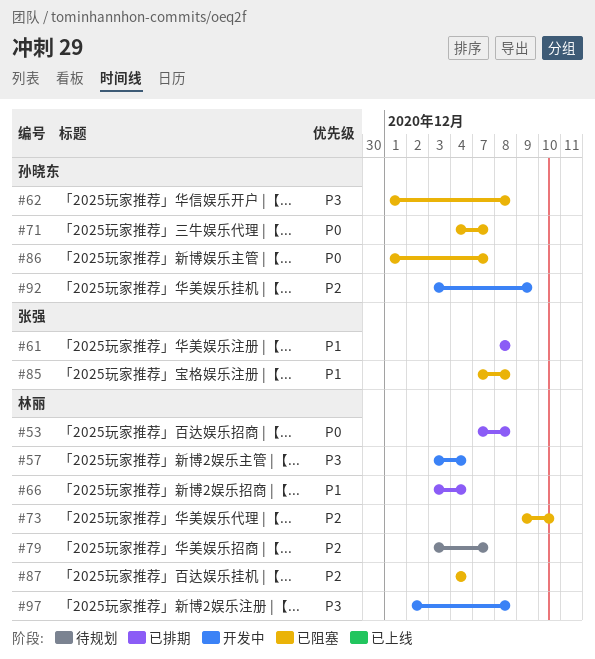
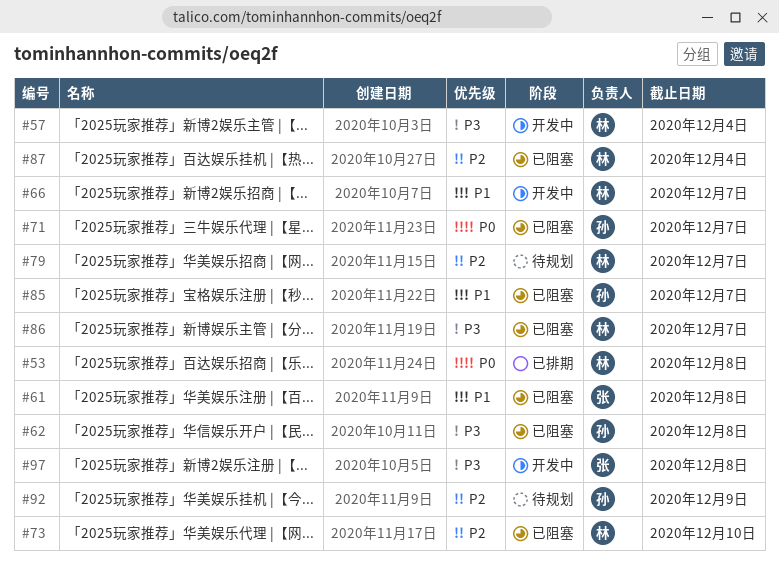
#61, status: 已排期 -> 已阻塞
#66, status: 已排期 -> 开发中
#66, due: Dec 4 -> Dec 7
#85, owner: 张强 -> 孙晓东
#85, due: Dec 8 -> Dec 7
#86, owner: 孙晓东 -> 林丽
#86, priority: P0 -> P3
#92, status: 开发中 -> 待规划
#97, owner: 林丽 -> 张强

